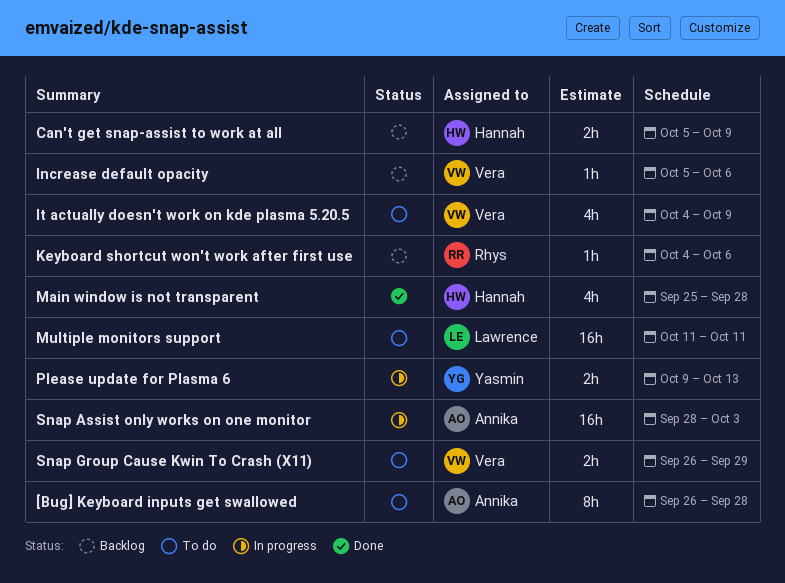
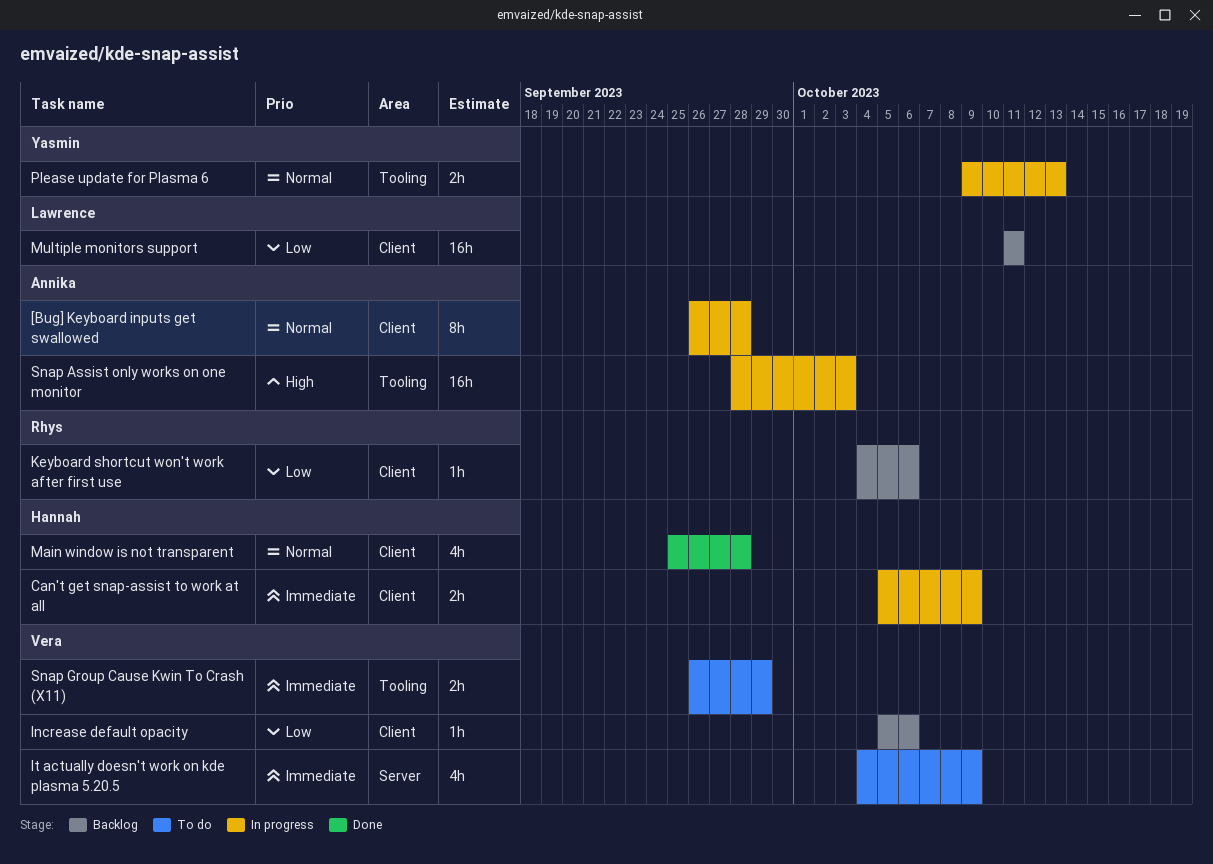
[Bug] Keyboard inputs get swallowed, status: To do -> In progress
Can't get snap-assist to work at all, status: Backlog -> In progress
Multiple monitors support, status: To do -> Backlog

